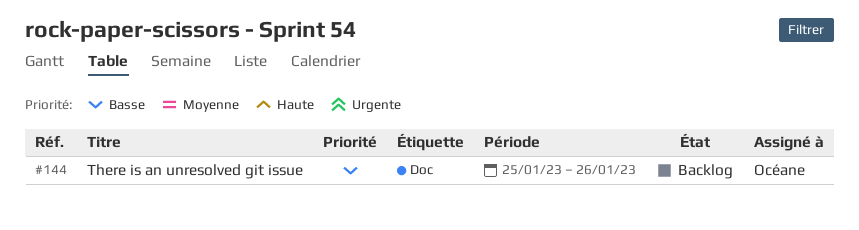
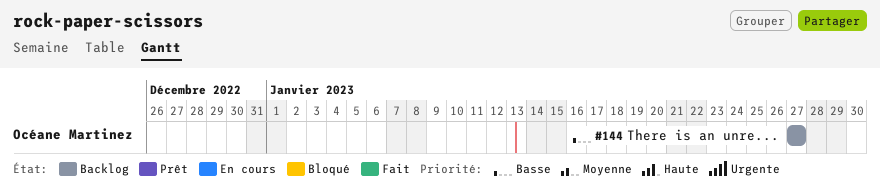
#144, start: Jan 25 -> Jan 27
#144, due: Jan 26 -> Jan 27

